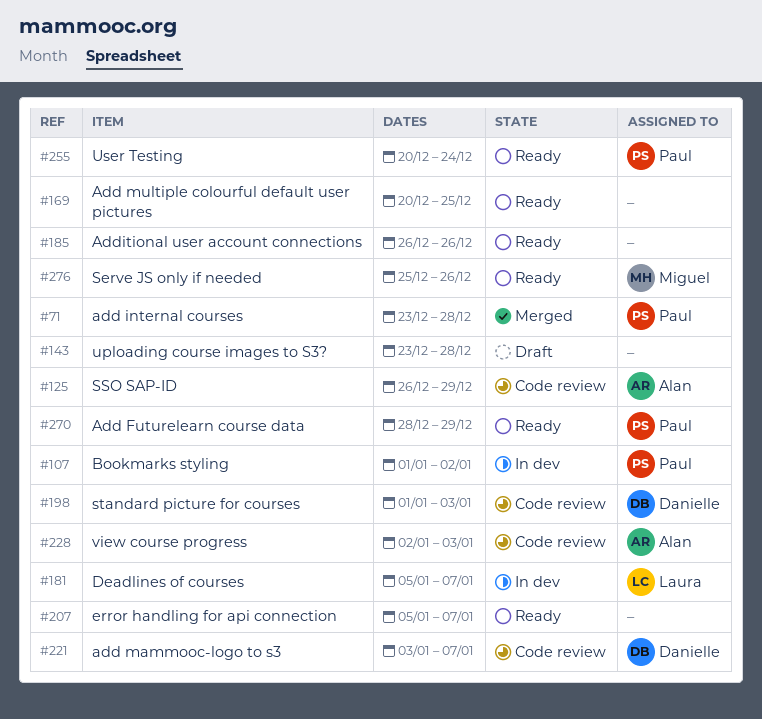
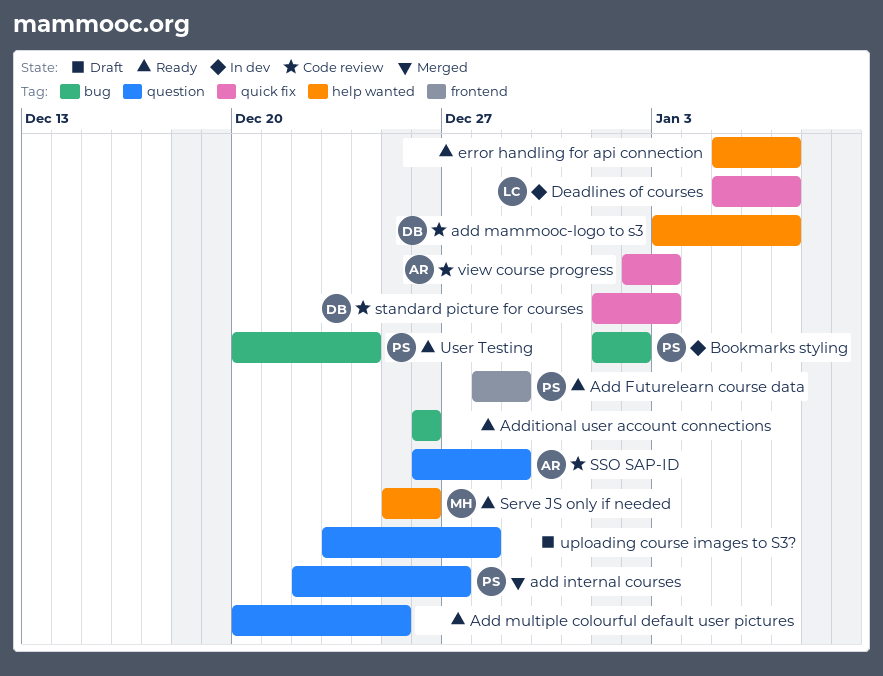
add internal courses, start: Dec 23 -> Dec 22
add internal courses, due: Dec 28 -> Dec 27

